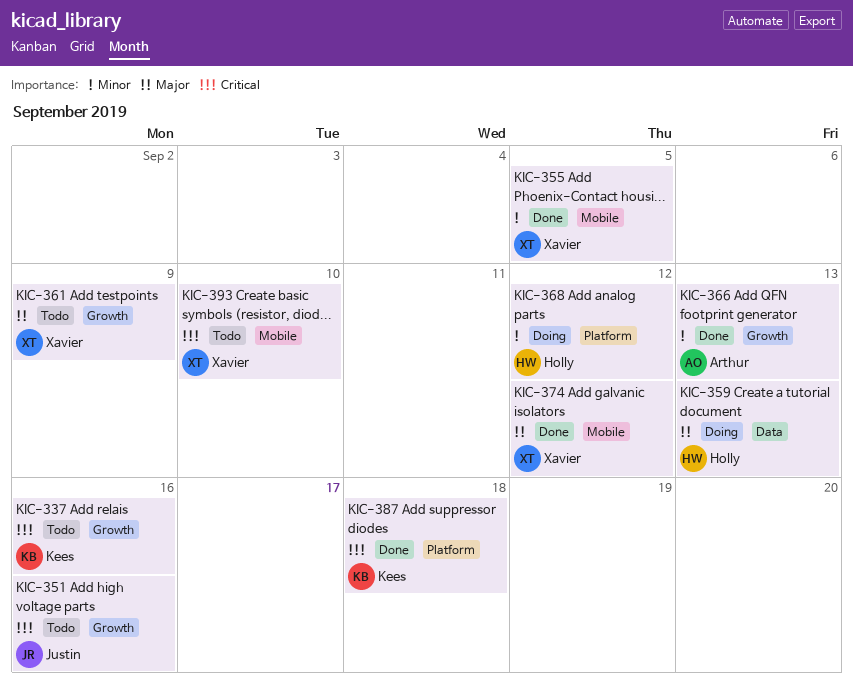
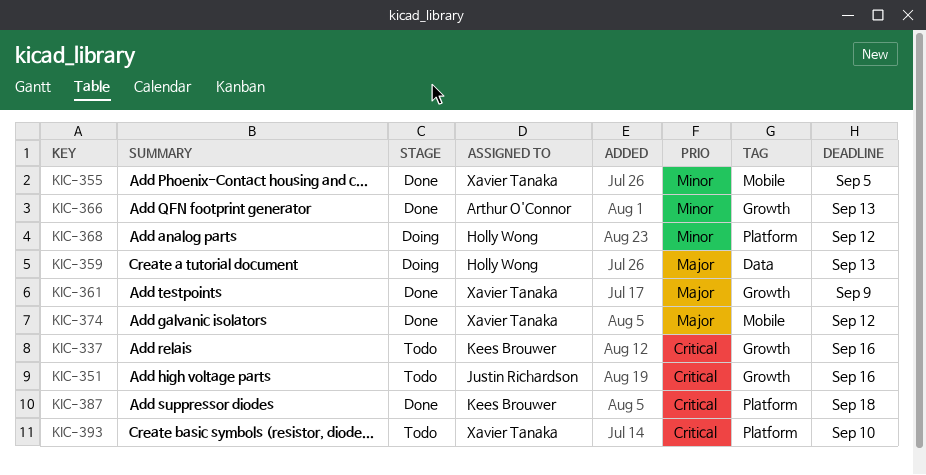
KIC-361, status: Todo -> Done
KIC-393, label: Mobile -> Platform

